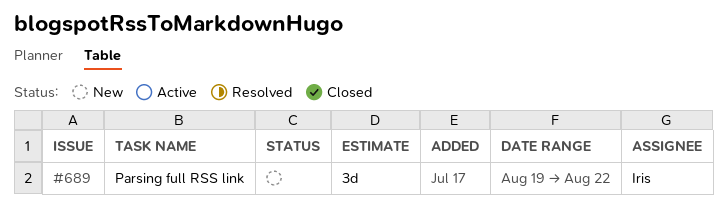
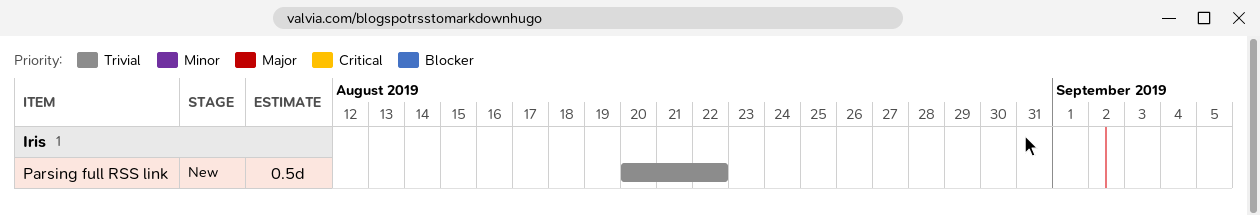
Parsing full RSS link, estimate: 3d -> 0.5d
Parsing full RSS link, start: Aug 19 -> Aug 20

